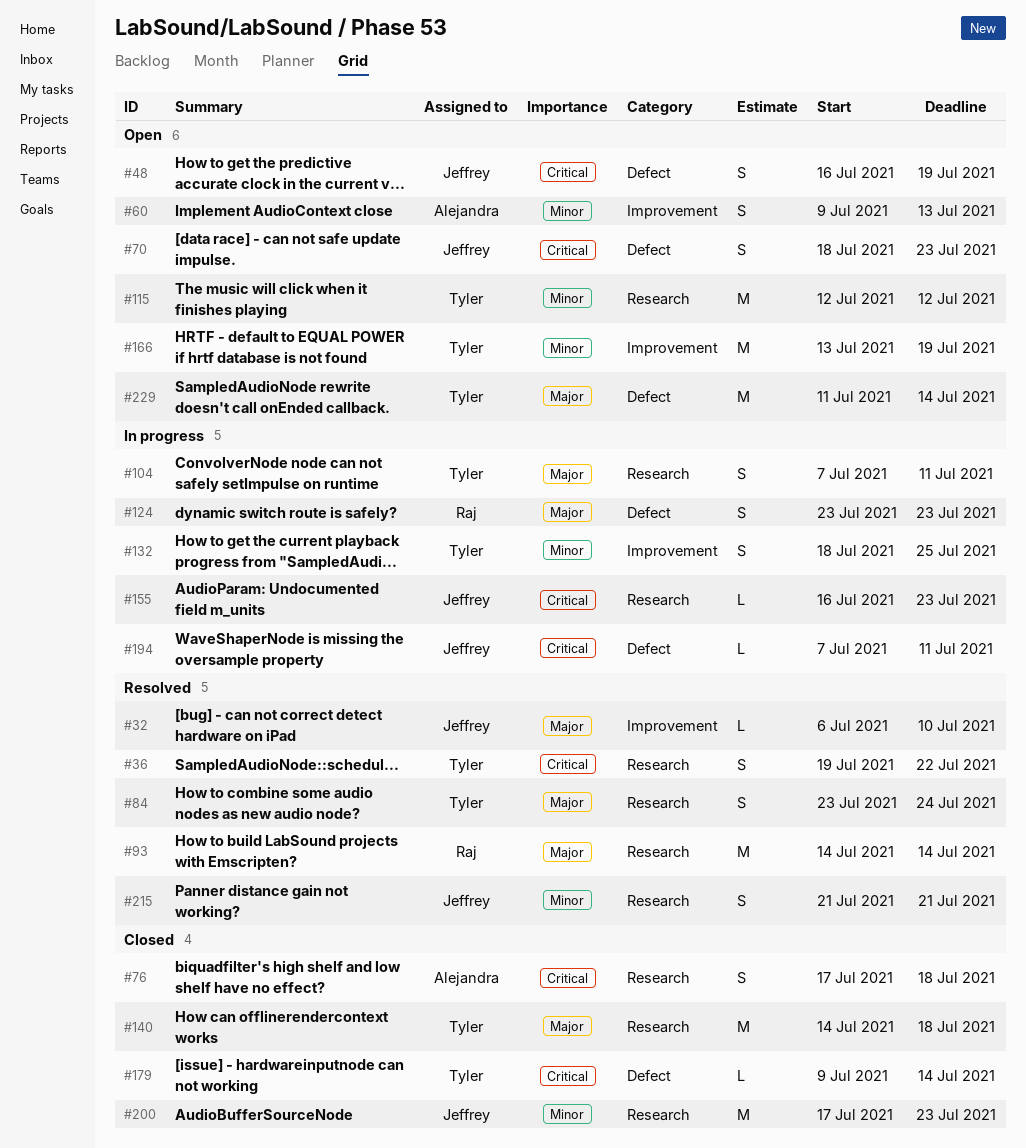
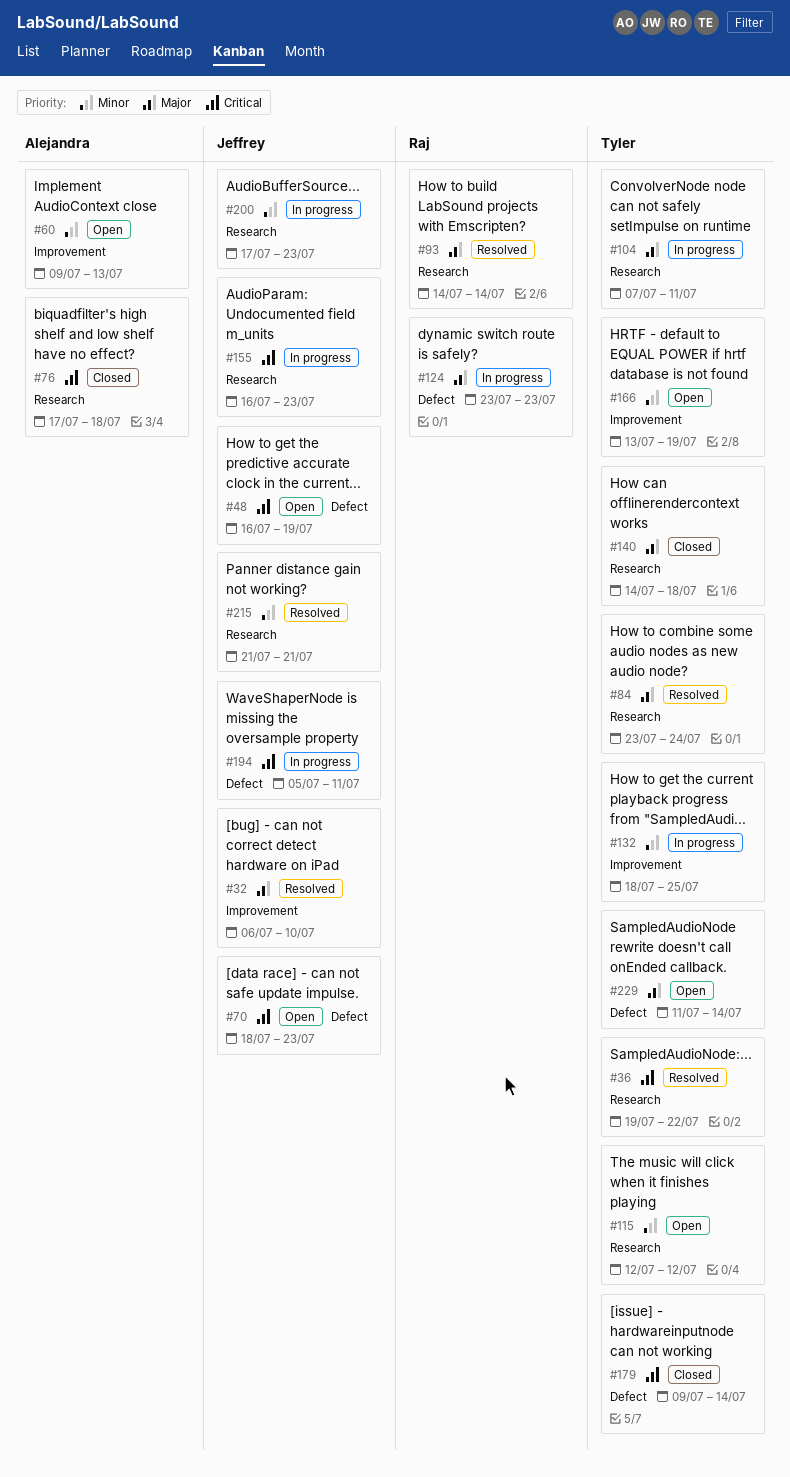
#194, start: Jul 7 -> Jul 5
#200, status: Closed -> In progress

